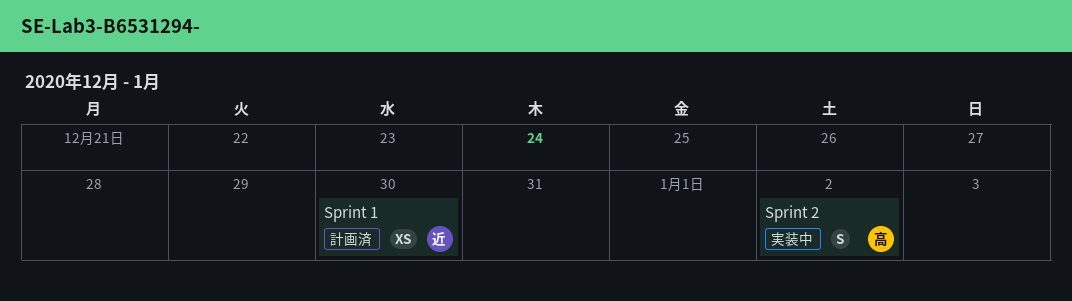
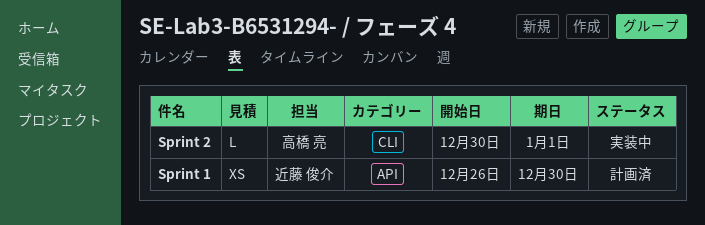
Sprint 2, estimate: S -> L
Sprint 2, due: Jan 2 -> Jan 1

